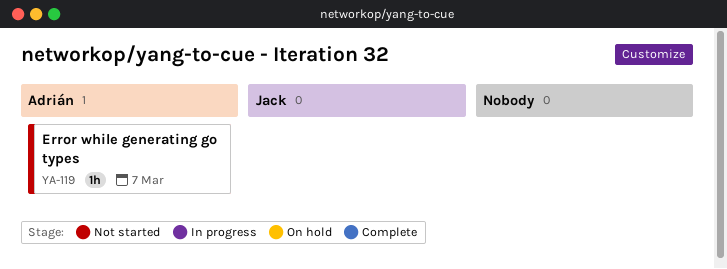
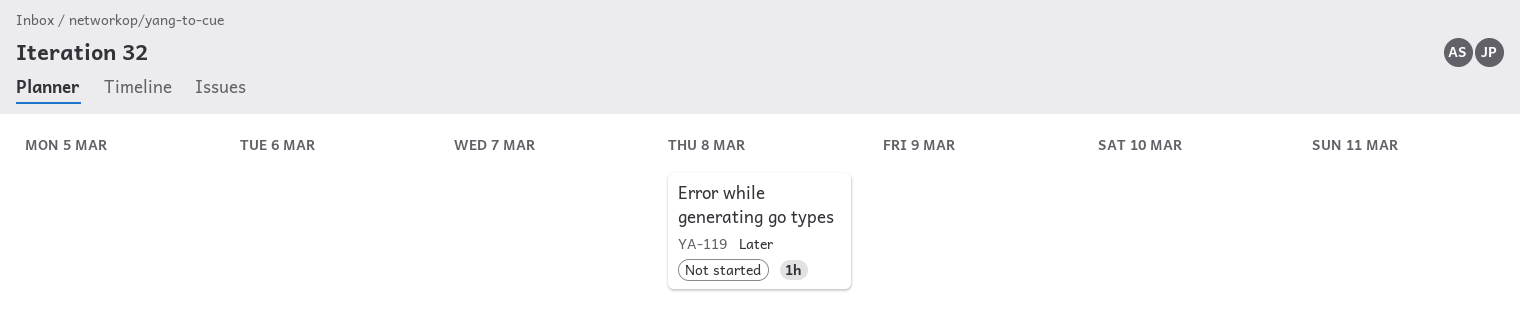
YA-119, due: Mar 7 -> Mar 8

